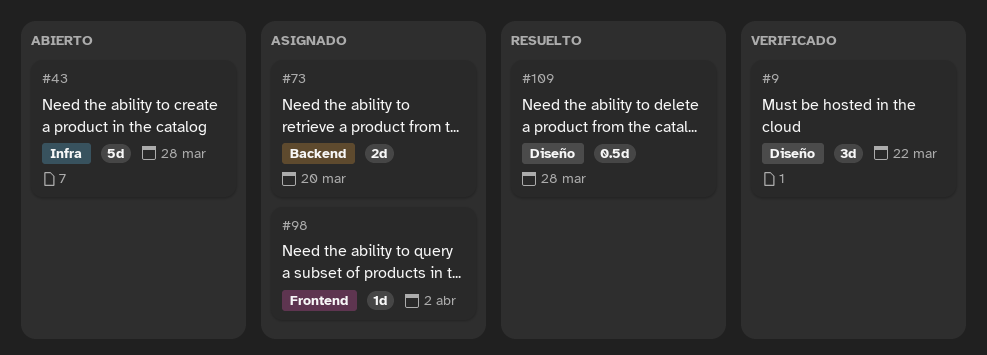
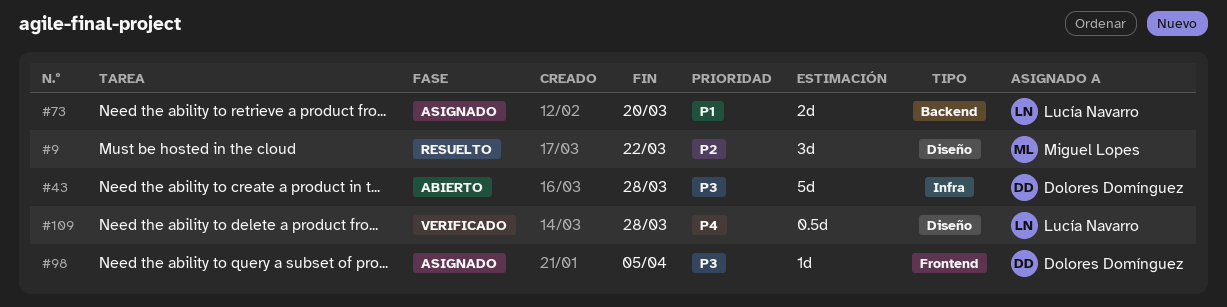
#9, status: Verificado -> Resuelto
#98, due: Apr 2 -> Apr 5
#109, status: Resuelto -> Verificado

